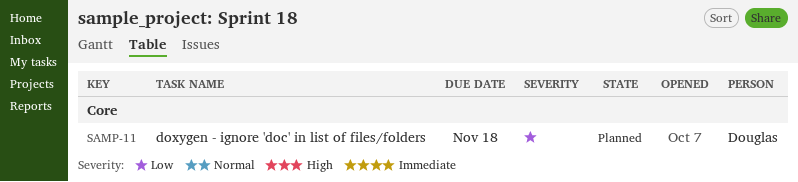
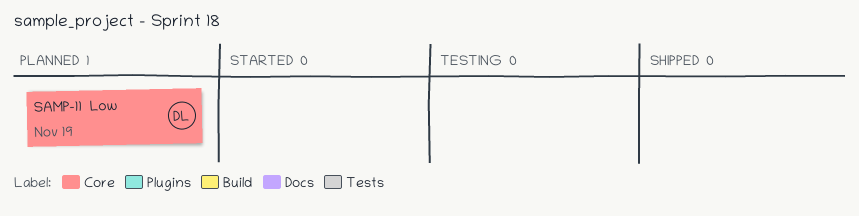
SAMP-11, due: Nov 18 -> Nov 19

